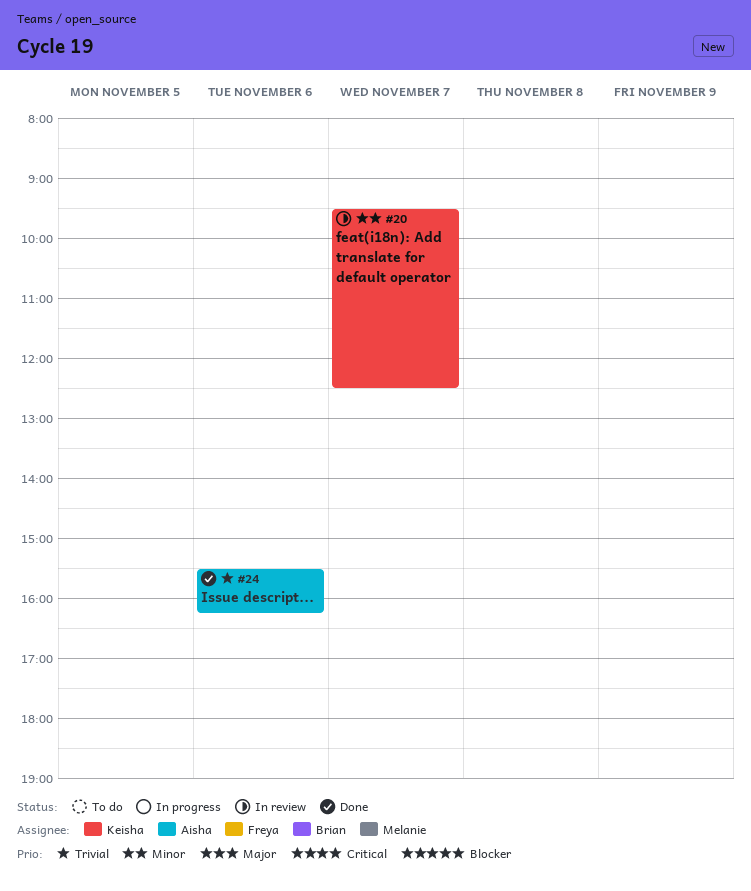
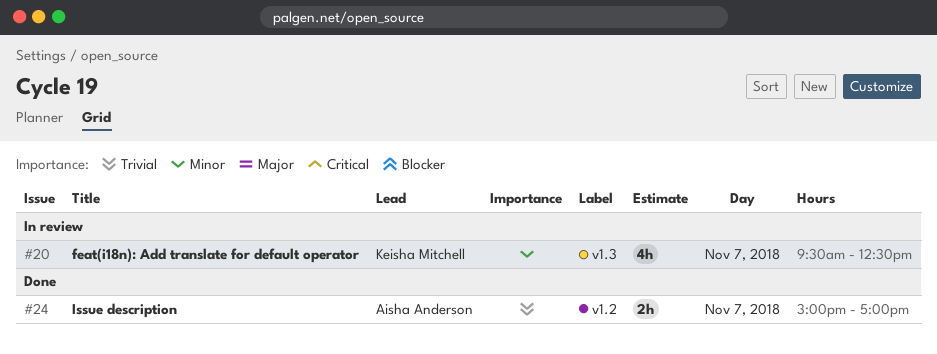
#24, day: Nov 6 -> Nov 7
#24, begins: 15:30 -> 15:00
#24, ends: 16:15 -> 17:00

